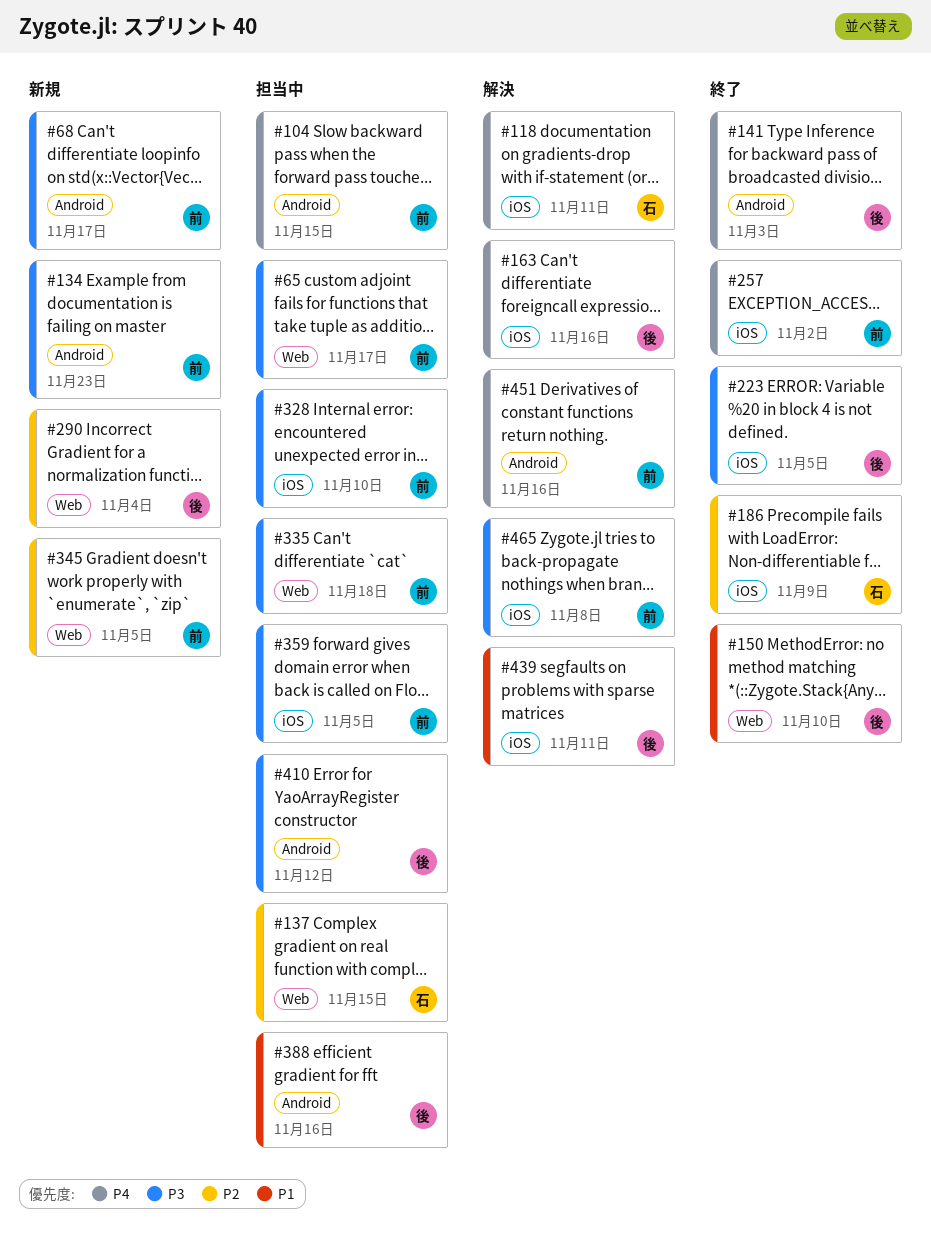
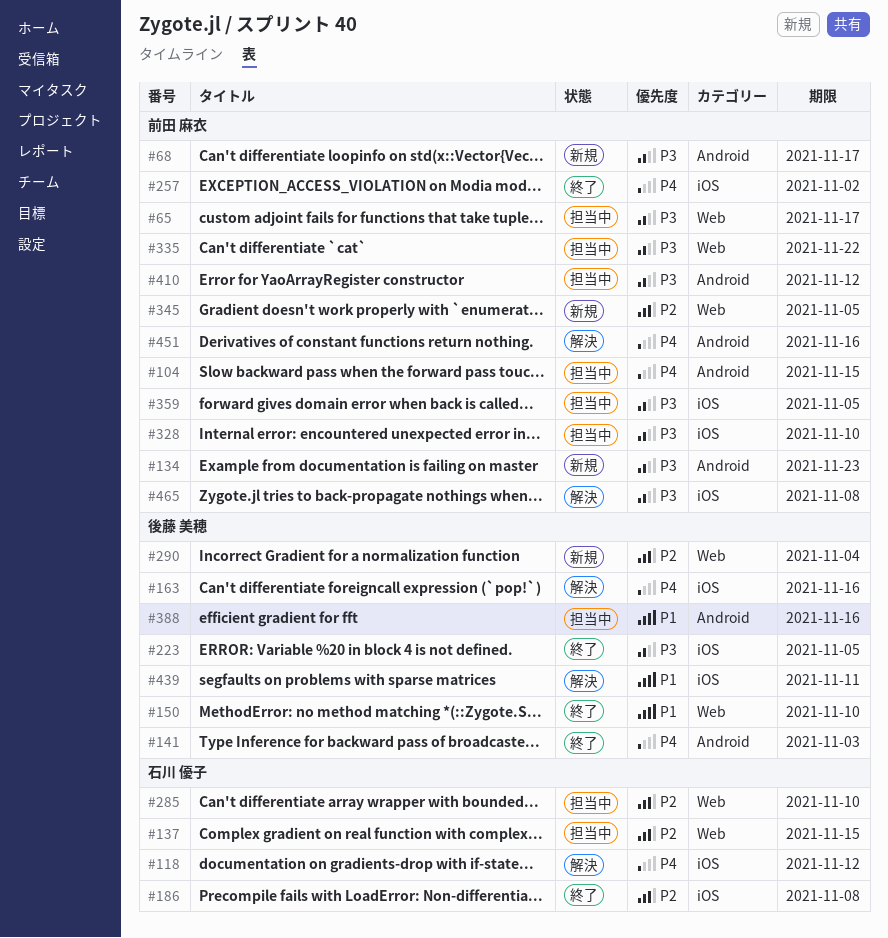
#118, due: Nov 11 -> Nov 12
#186, due: Nov 9 -> Nov 8
#285: none -> present
#335, due: Nov 18 -> Nov 22
#410, owner: 後藤 美穂 -> 前田 麻衣

